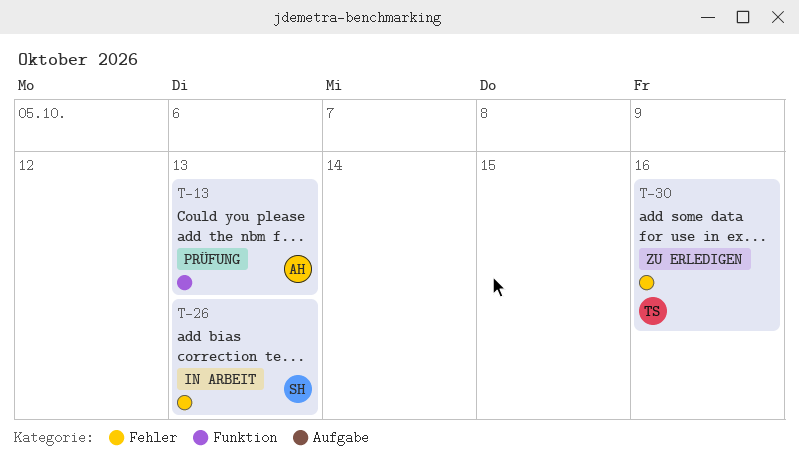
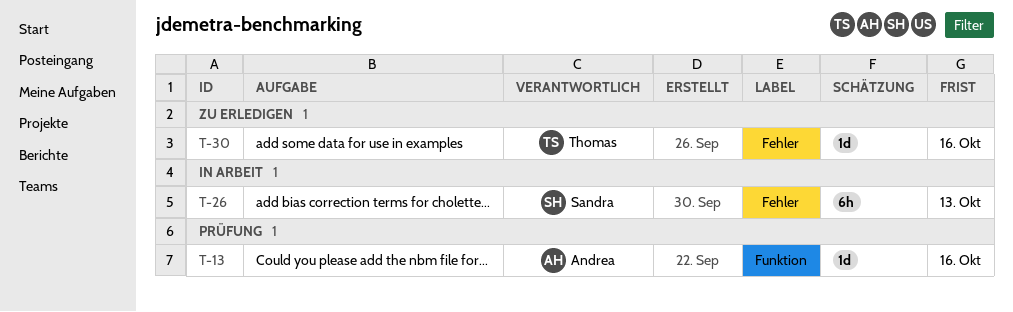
T-13, due: Oct 13 -> Oct 16

